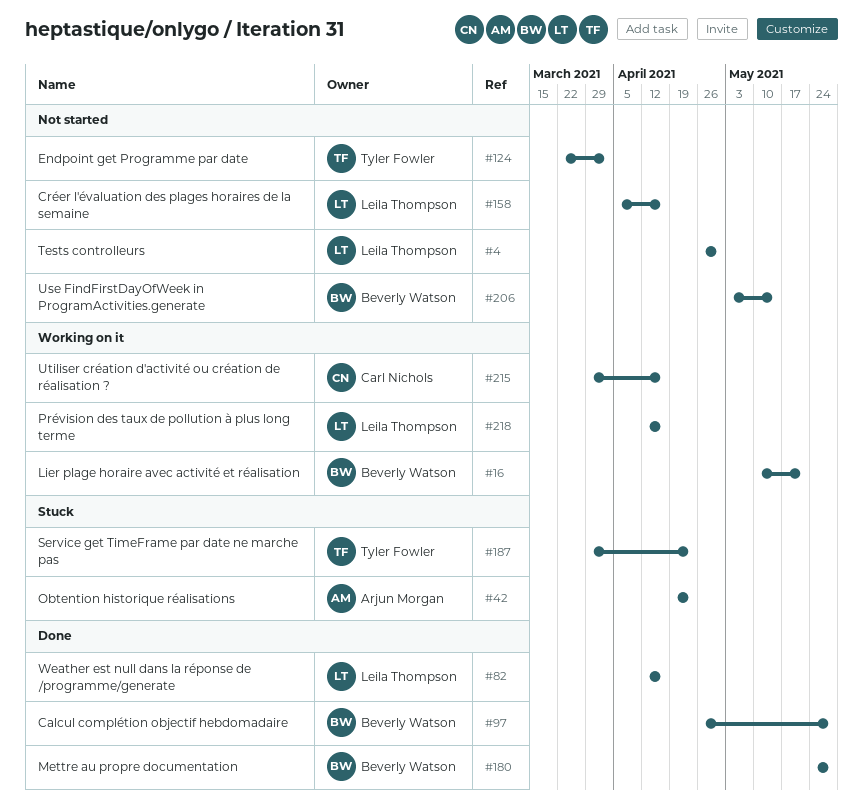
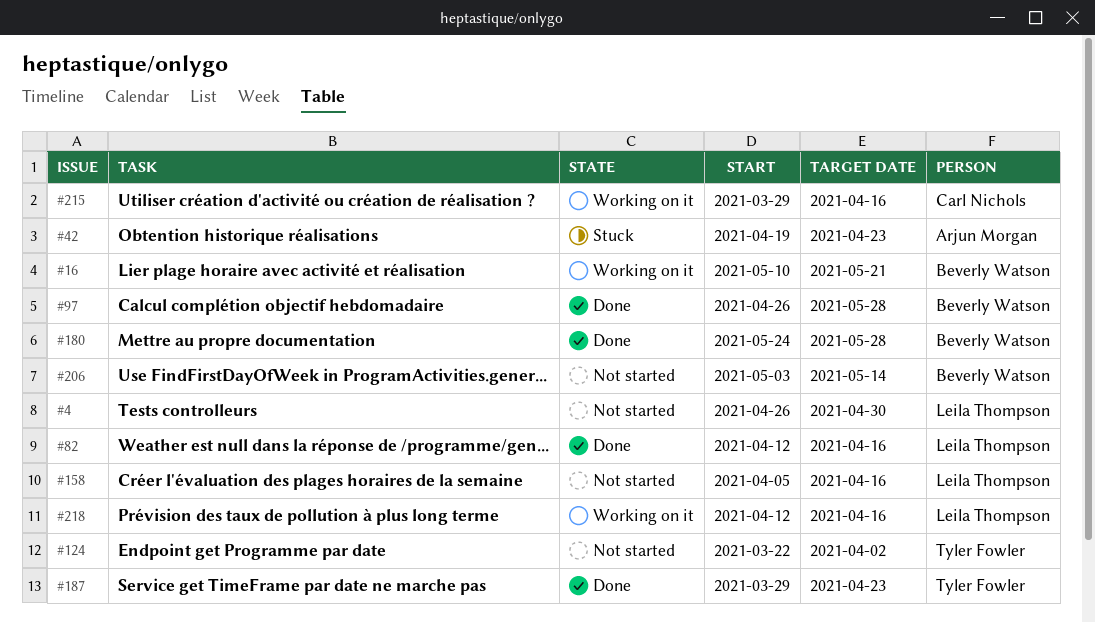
#187, status: Stuck -> Done

